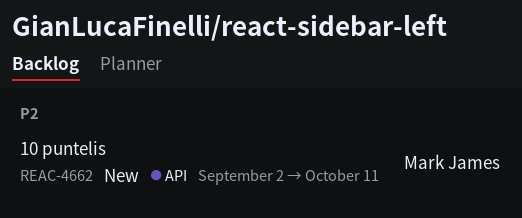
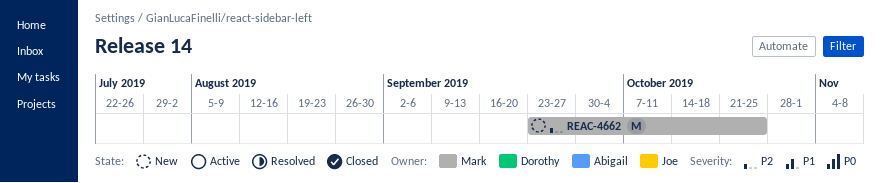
REAC-4662, start: Sep 2 -> Sep 23
REAC-4662, due: Oct 11 -> Oct 25

